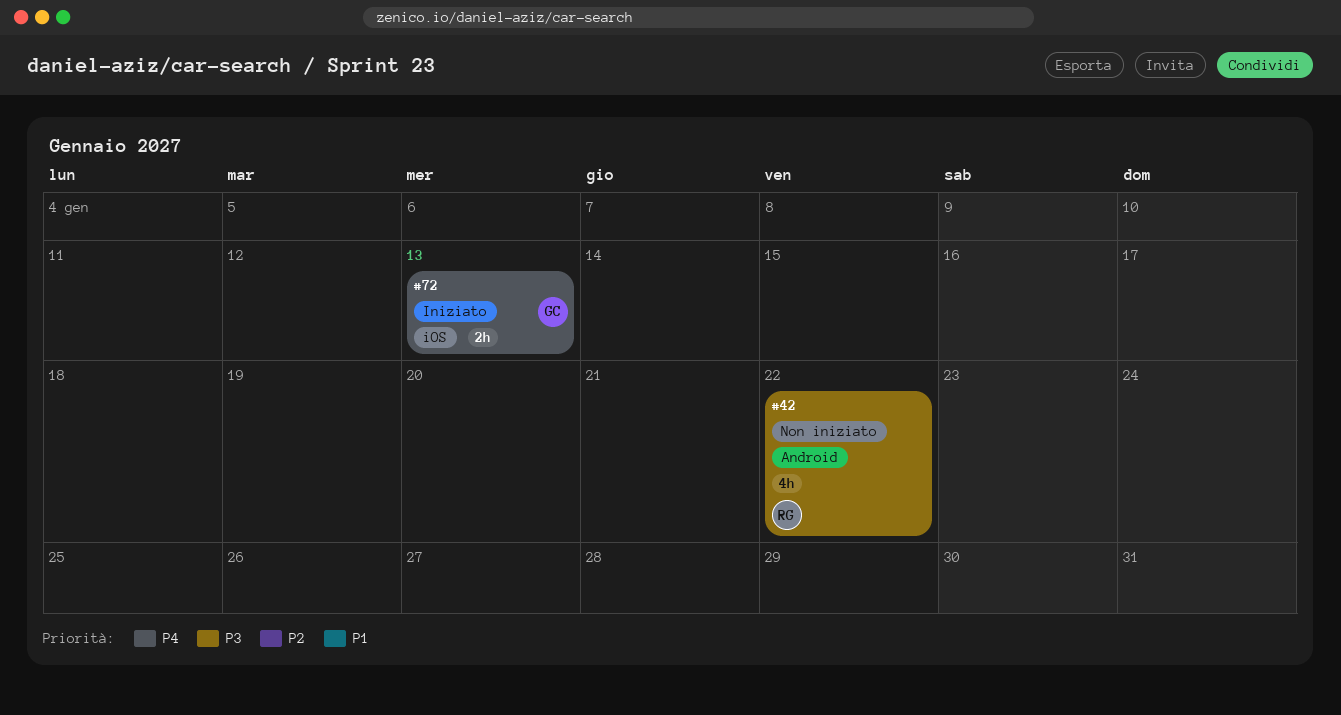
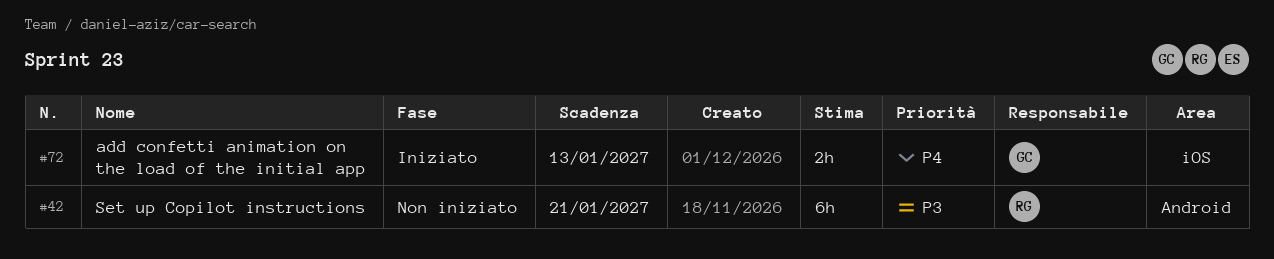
#42, estimate: 4h -> 6h
#42, due: Jan 22 -> Jan 21

